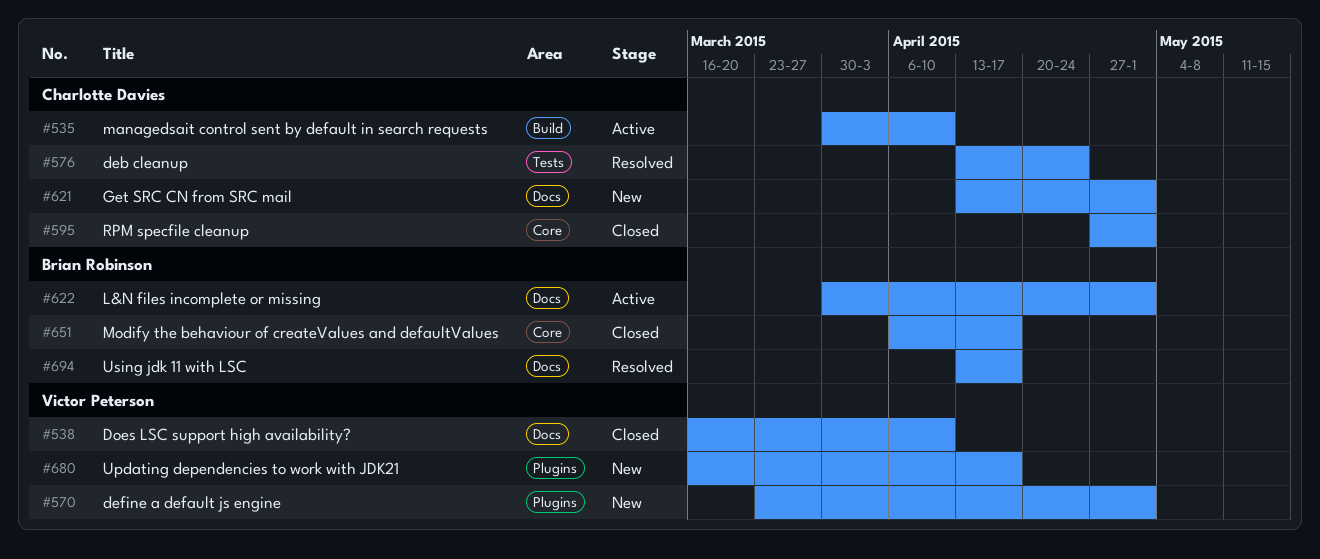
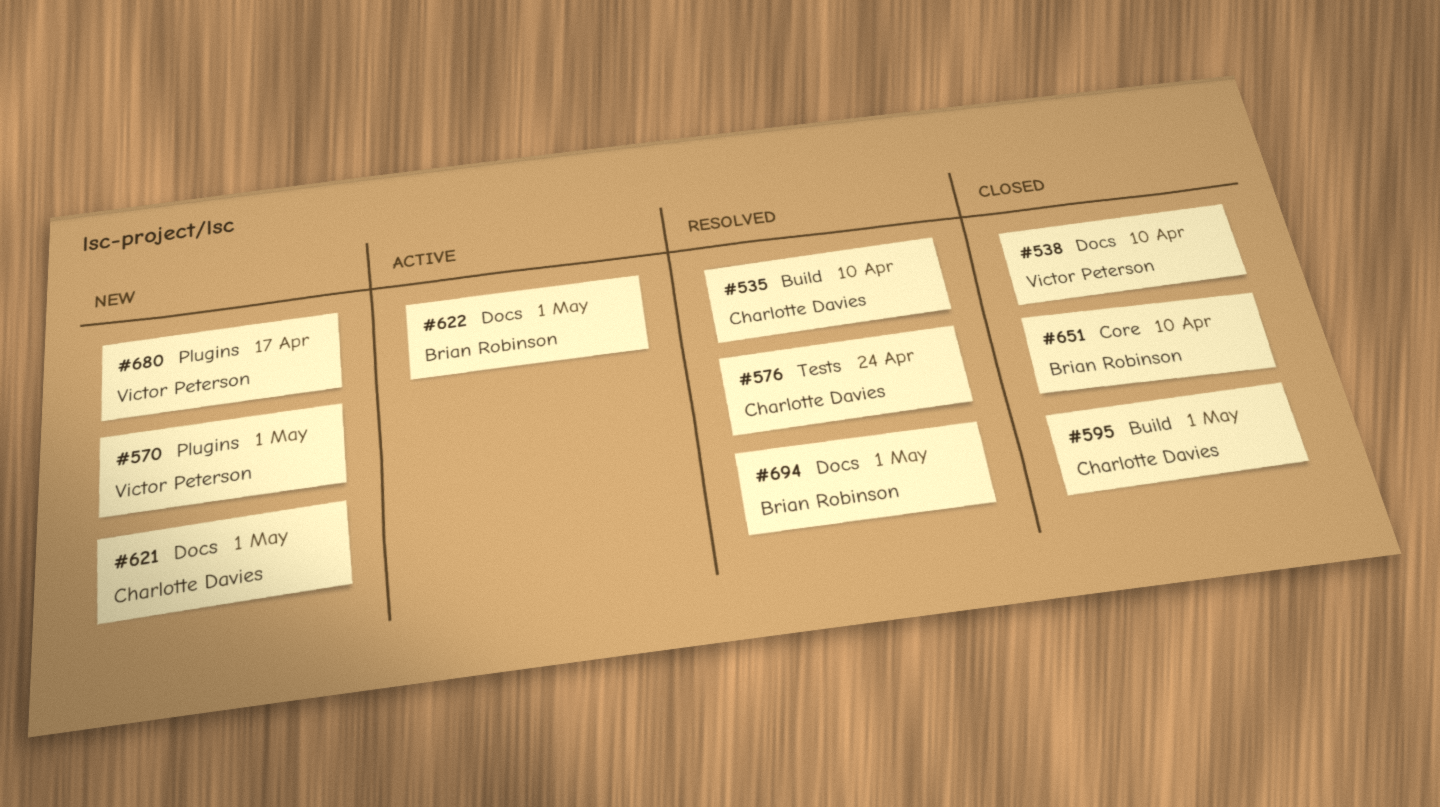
#535, status: Active -> Resolved
#595, label: Core -> Build
#651, due: Apr 17 -> Apr 10
#694, due: Apr 17 -> May 1

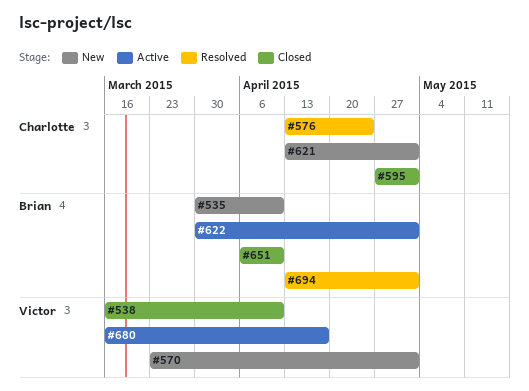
#535, status: Resolved -> New
#535, owner: Charlotte Davies -> Brian Robinson
#680, status: New -> Active

